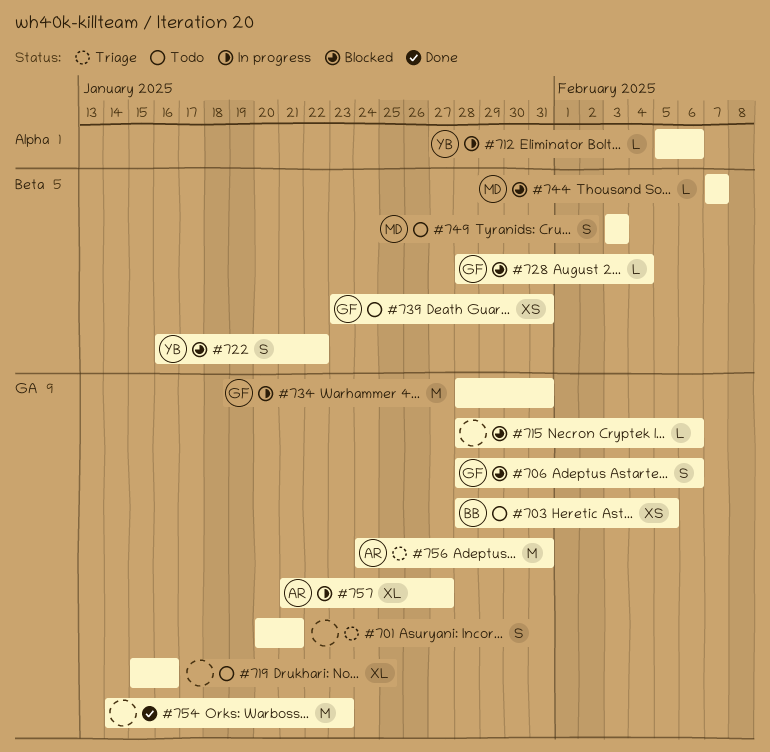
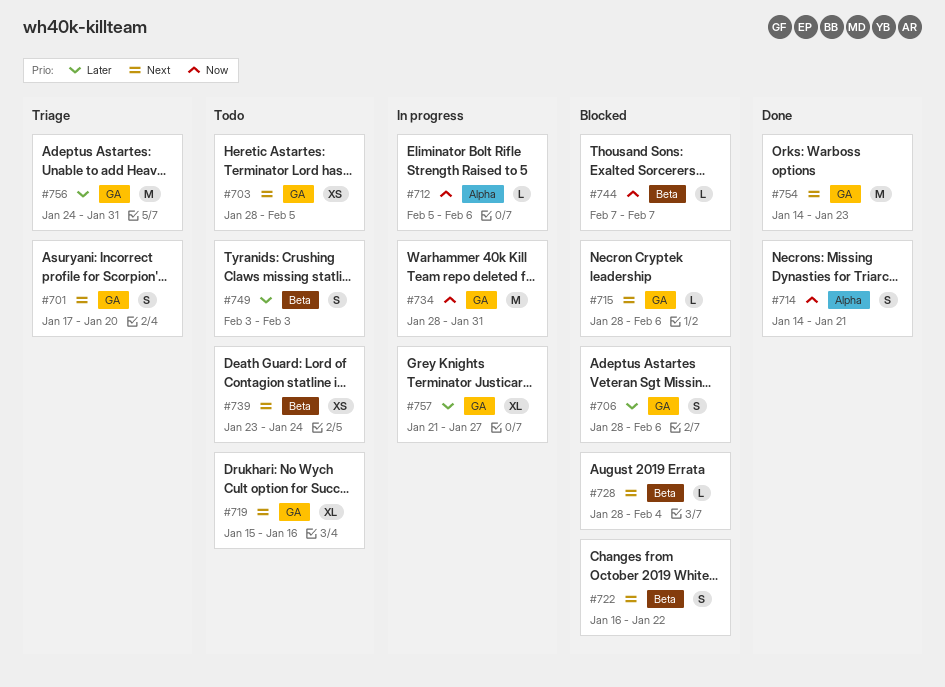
#701, start: Jan 20 -> Jan 17
#701, due: Jan 21 -> Jan 20
#714: none -> present
#739, due: Jan 31 -> Jan 24

